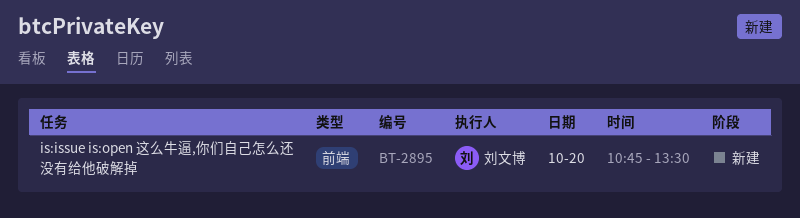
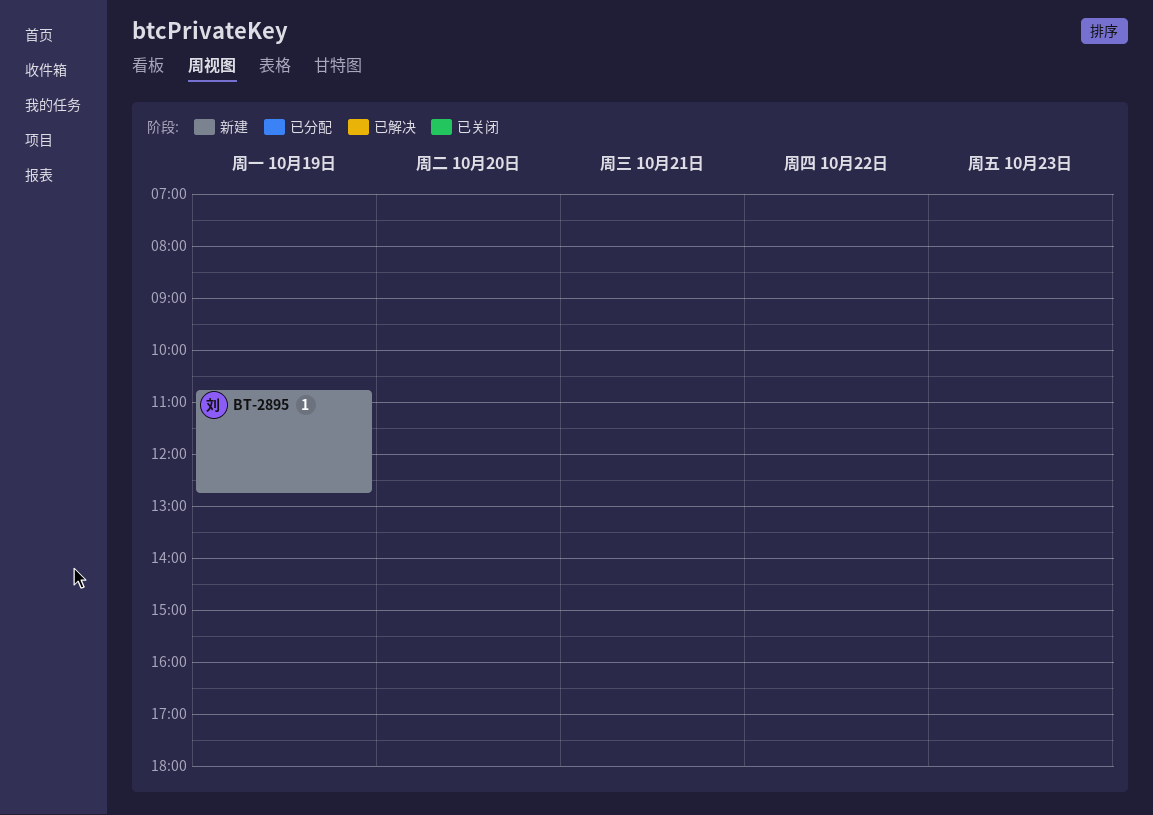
BT-2895, day: Oct 20 -> Oct 19
BT-2895, ends: 13:30 -> 12:45

